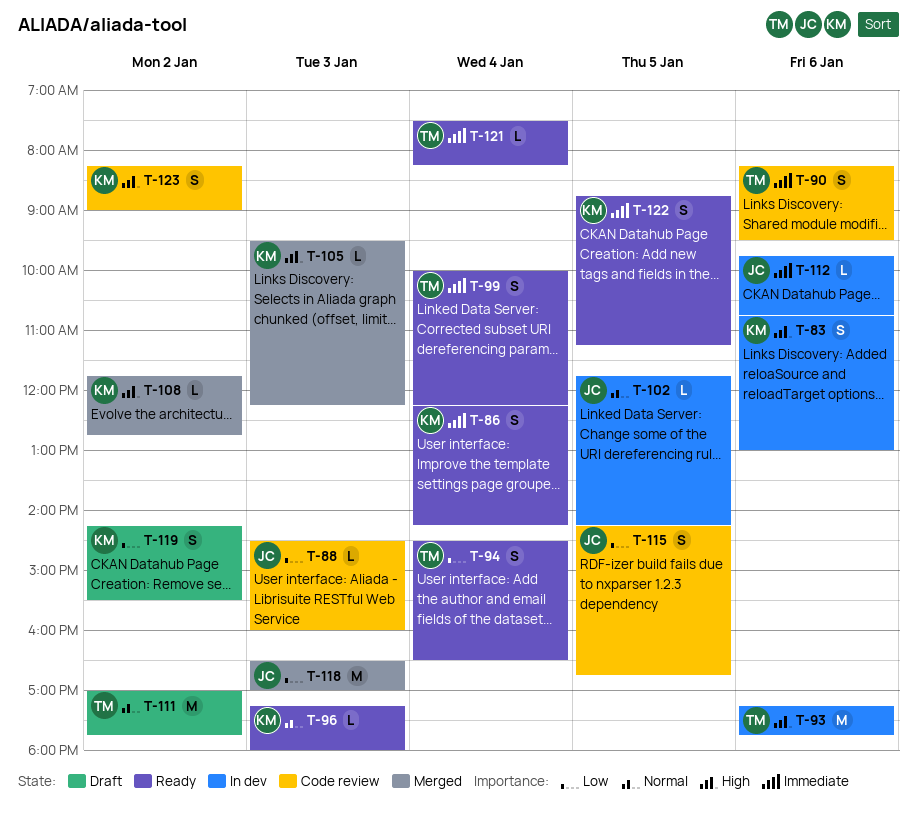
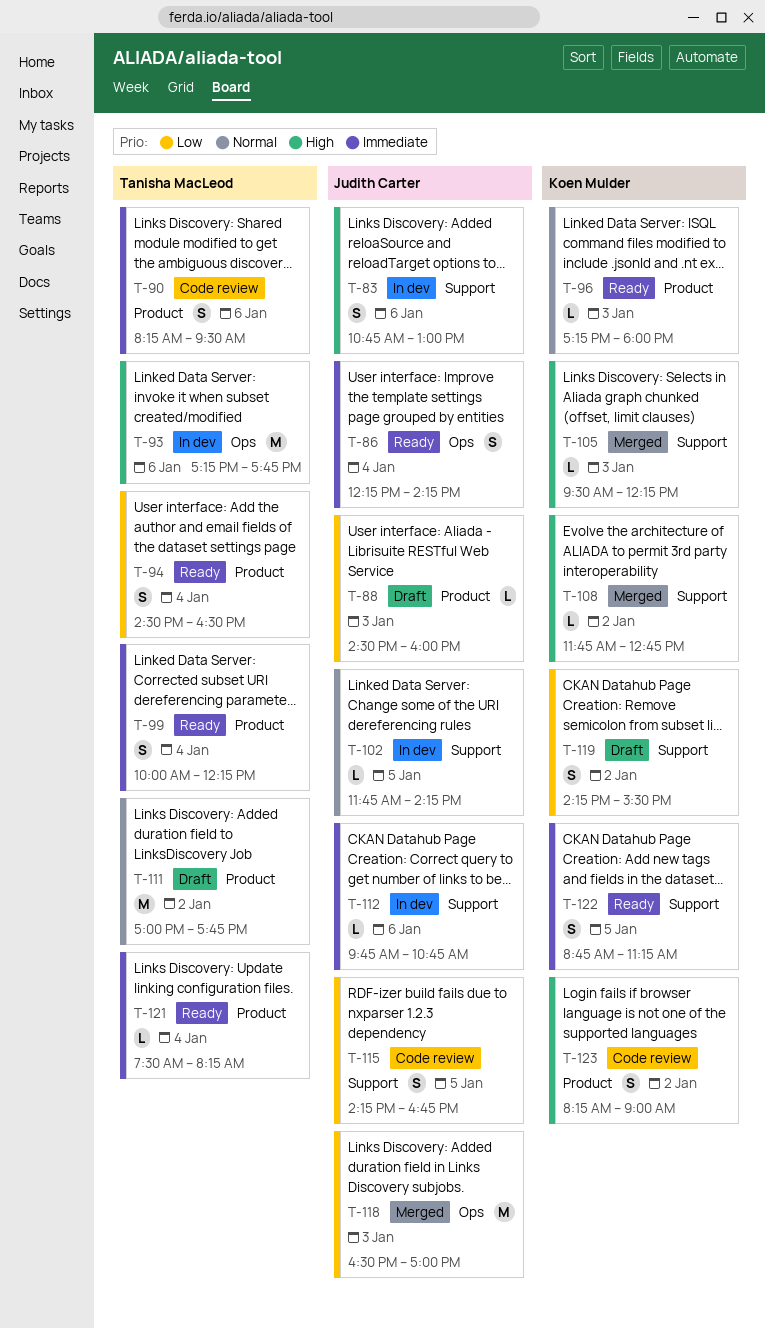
T-83, owner: Koen Mulder -> Judith Carter
T-86, owner: Koen Mulder -> Judith Carter
T-88, status: Code review -> Draft

